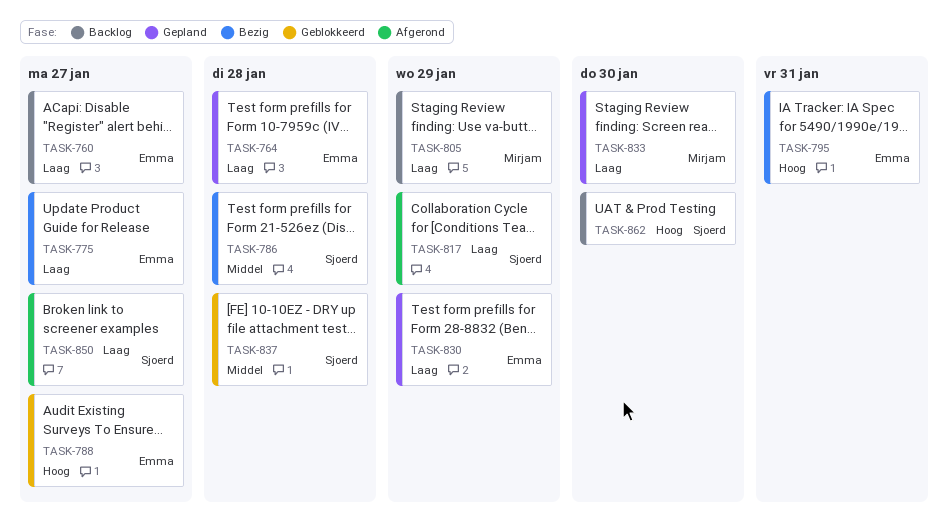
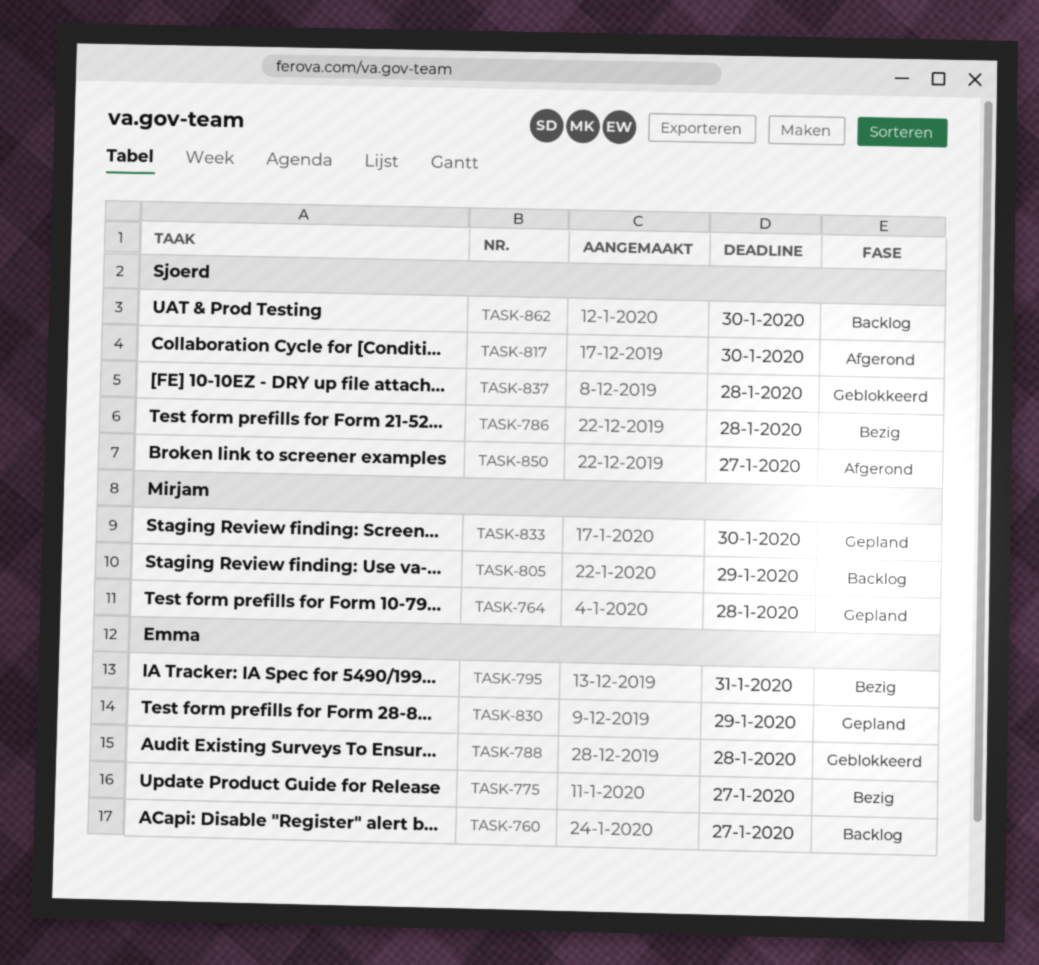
TASK-764, owner: Emma -> Mirjam
TASK-788, due: Jan 27 -> Jan 28
TASK-817, due: Jan 29 -> Jan 30

